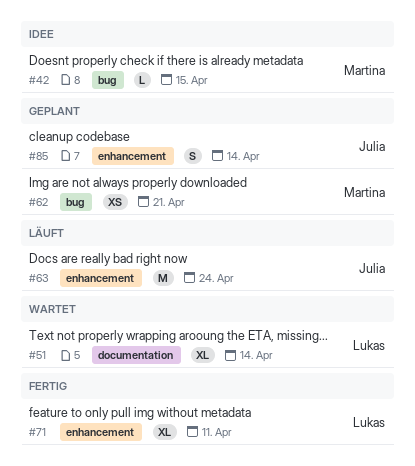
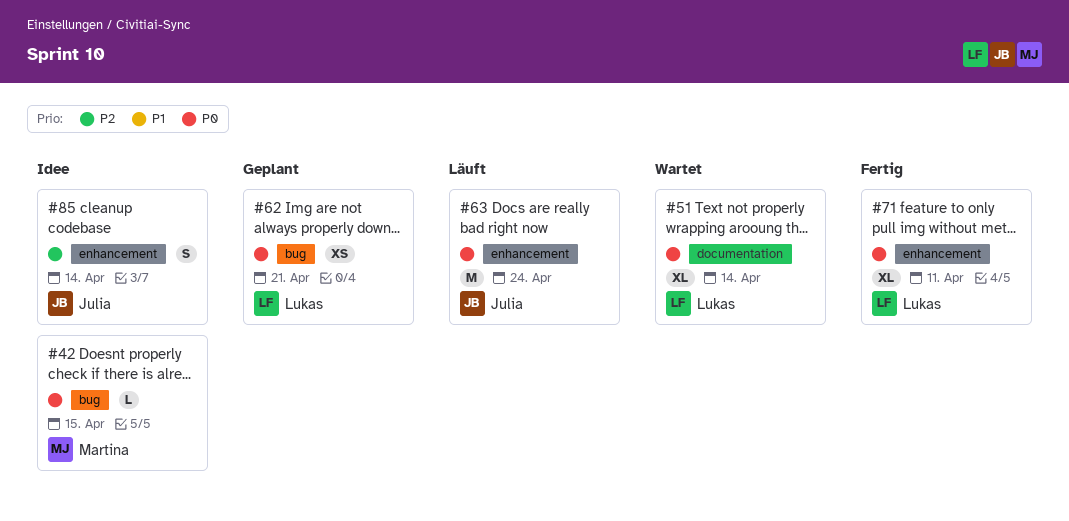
#62, owner: Martina -> Lukas
#85, status: Geplant -> Idee

